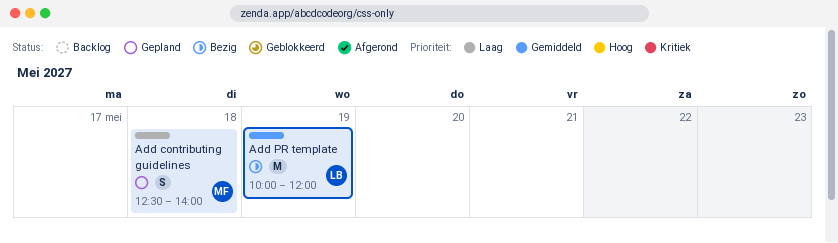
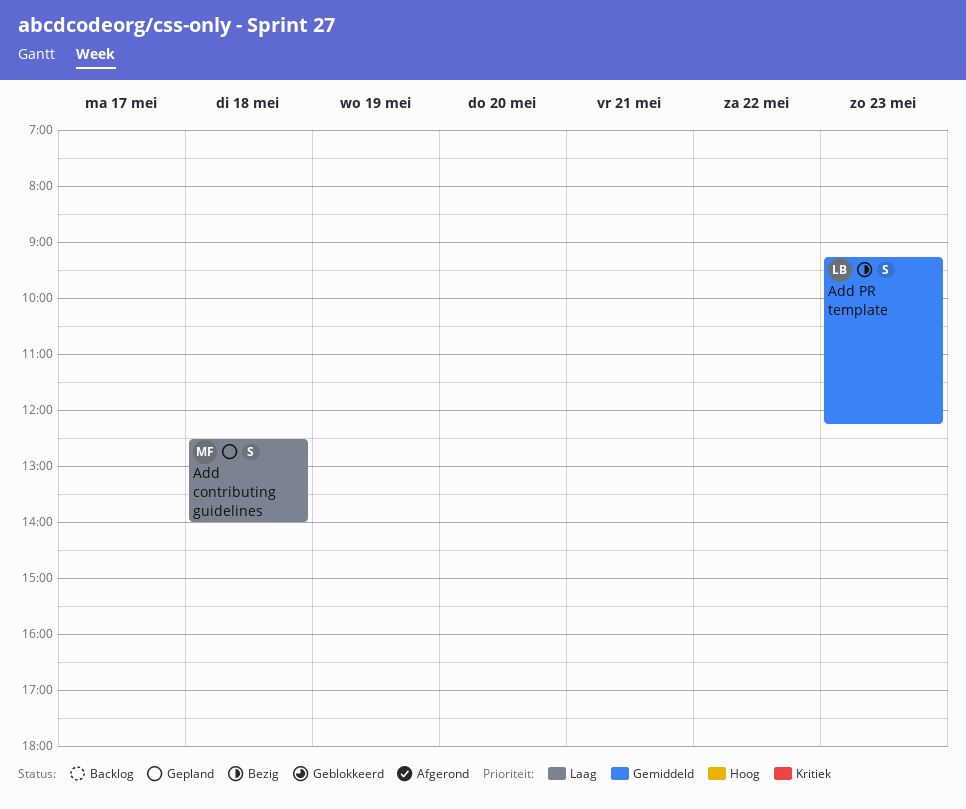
Add PR template, estimate: M -> S
Add PR template, day: May 19 -> May 23
Add PR template, begins: 10:00 -> 09:15
Add PR template, ends: 12:00 -> 12:15

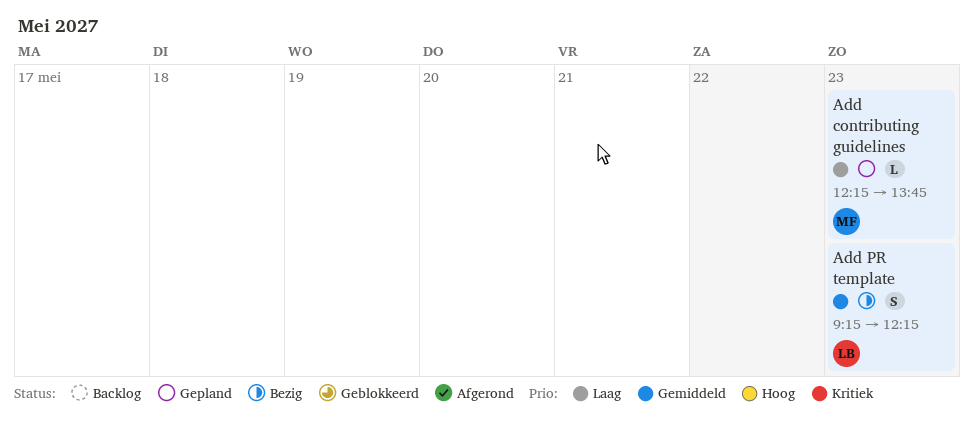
Add contributing guidelines, estimate: S -> L
Add contributing guidelines, day: May 18 -> May 23
Add contributing guidelines, begins: 12:30 -> 12:15
Add contributing guidelines, ends: 14:00 -> 13:45

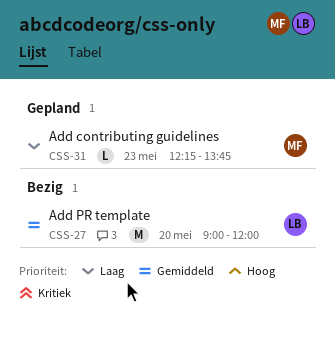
Add PR template, estimate: S -> M
Add PR template, day: May 23 -> May 20
Add PR template, begins: 09:15 -> 09:00
Add PR template, ends: 12:15 -> 12:00

